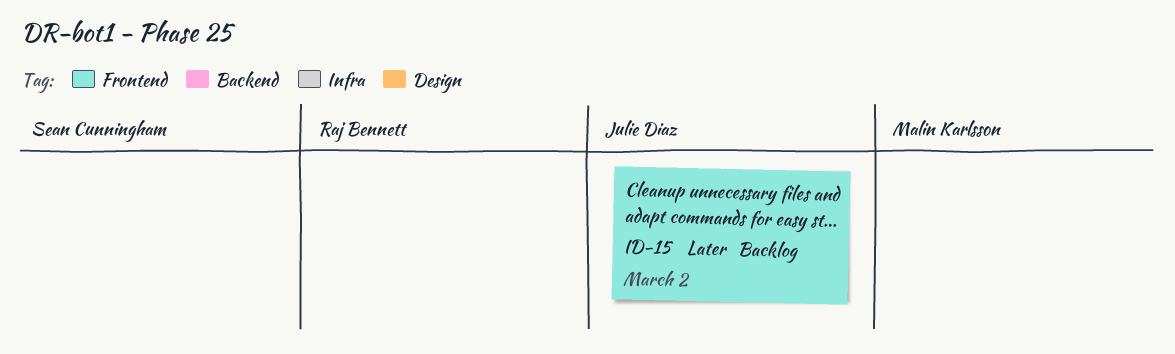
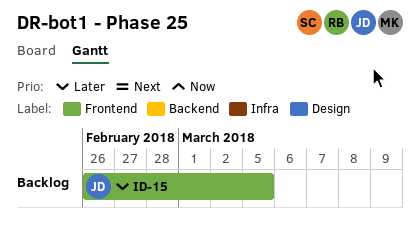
ID-15, due: Mar 2 -> Mar 5

